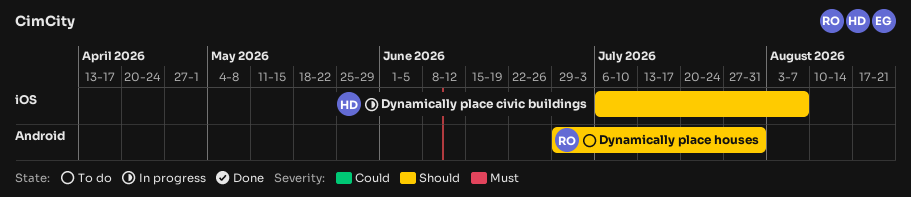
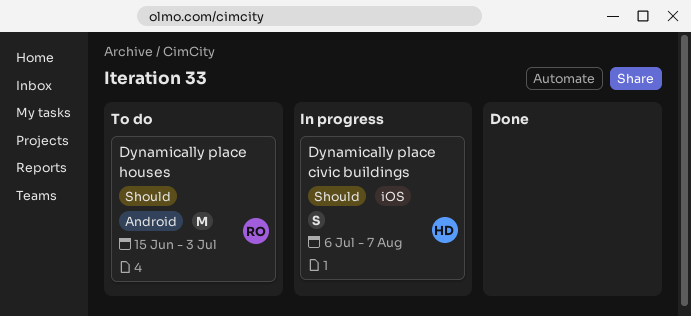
Dynamically place houses, start: Jun 29 -> Jun 15
Dynamically place houses, due: Jul 31 -> Jul 3

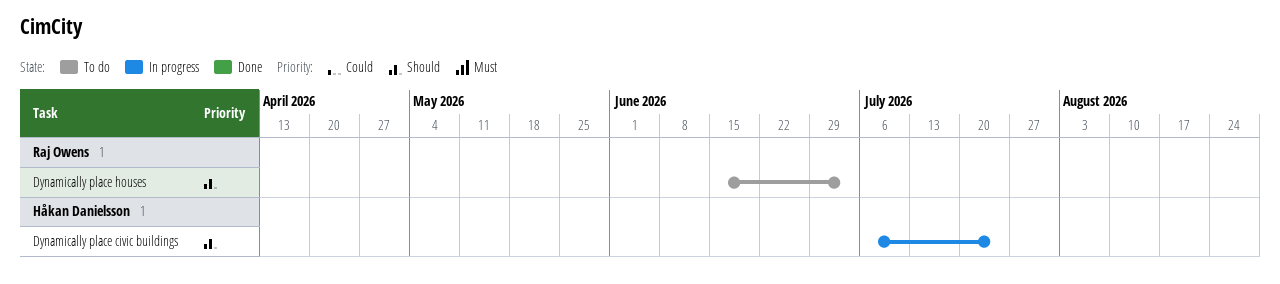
Dynamically place civic buildings, due: Aug 7 -> Jul 24

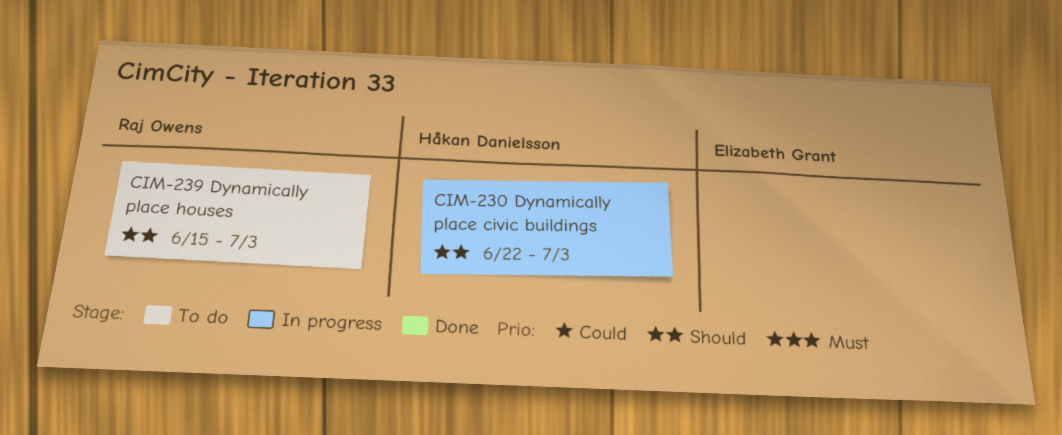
Dynamically place civic buildings, start: Jul 6 -> Jun 22
Dynamically place civic buildings, due: Jul 24 -> Jul 3

